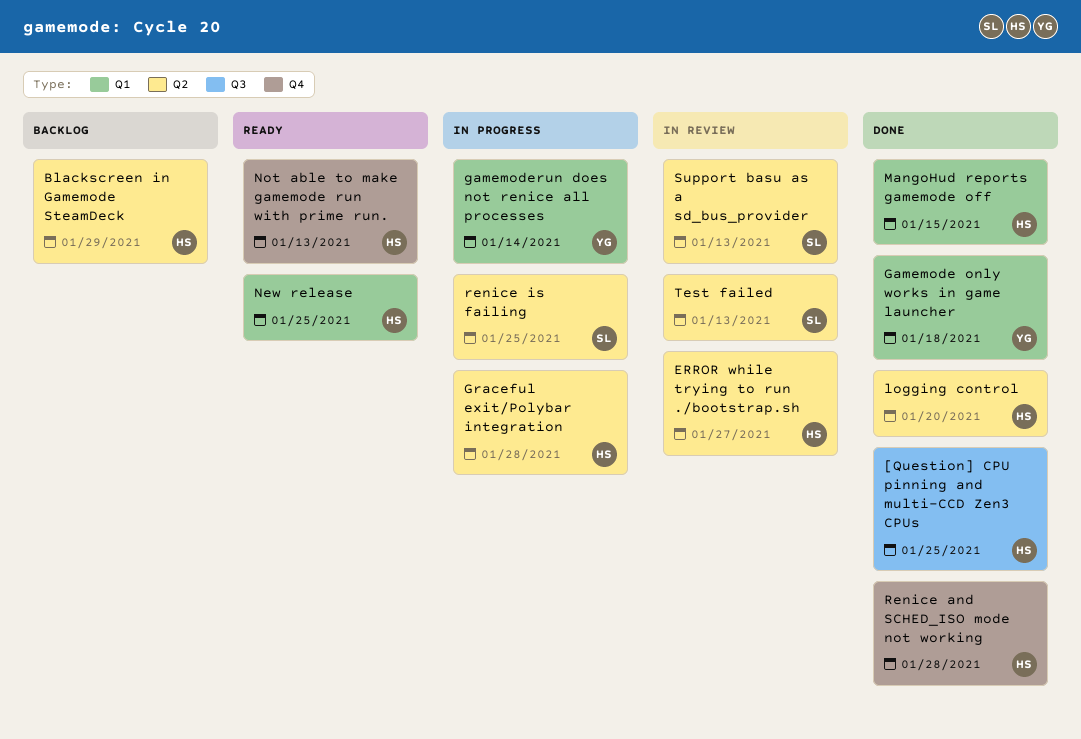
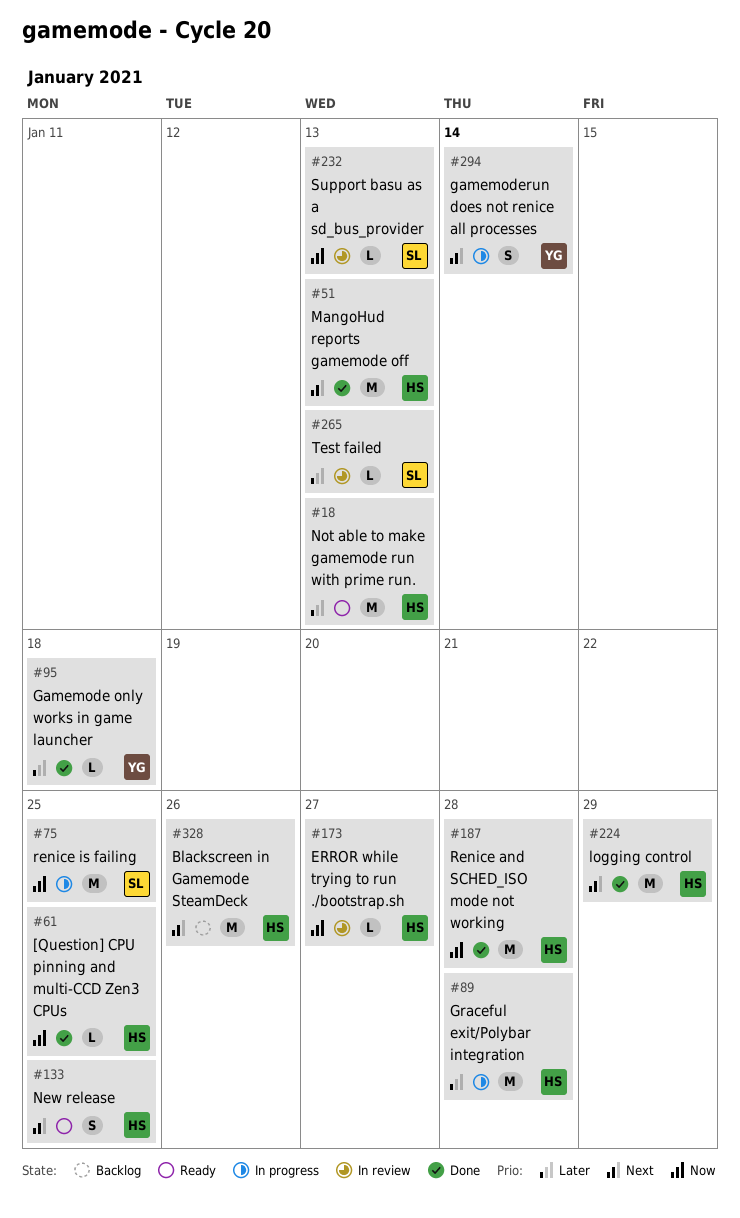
Blackscreen in Gamemode SteamDeck, due: Jan 29 -> Jan 26
logging control, due: Jan 20 -> Jan 29
MangoHud reports gamemode off, due: Jan 15 -> Jan 13

